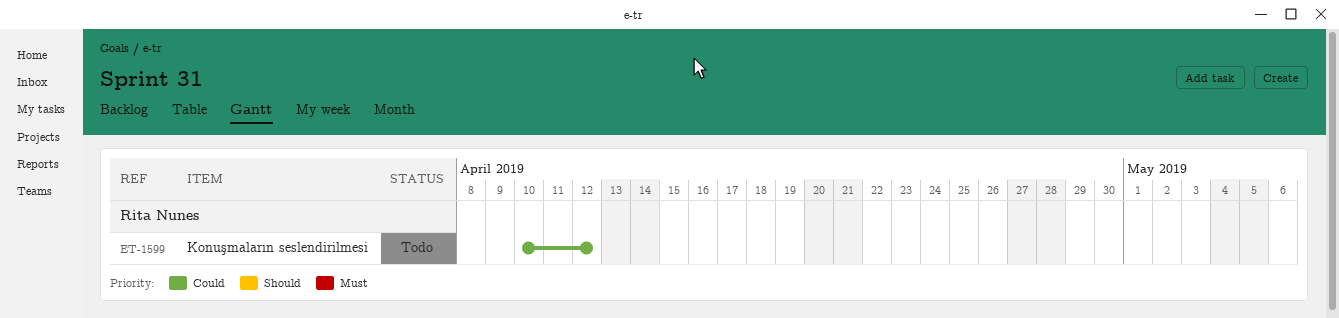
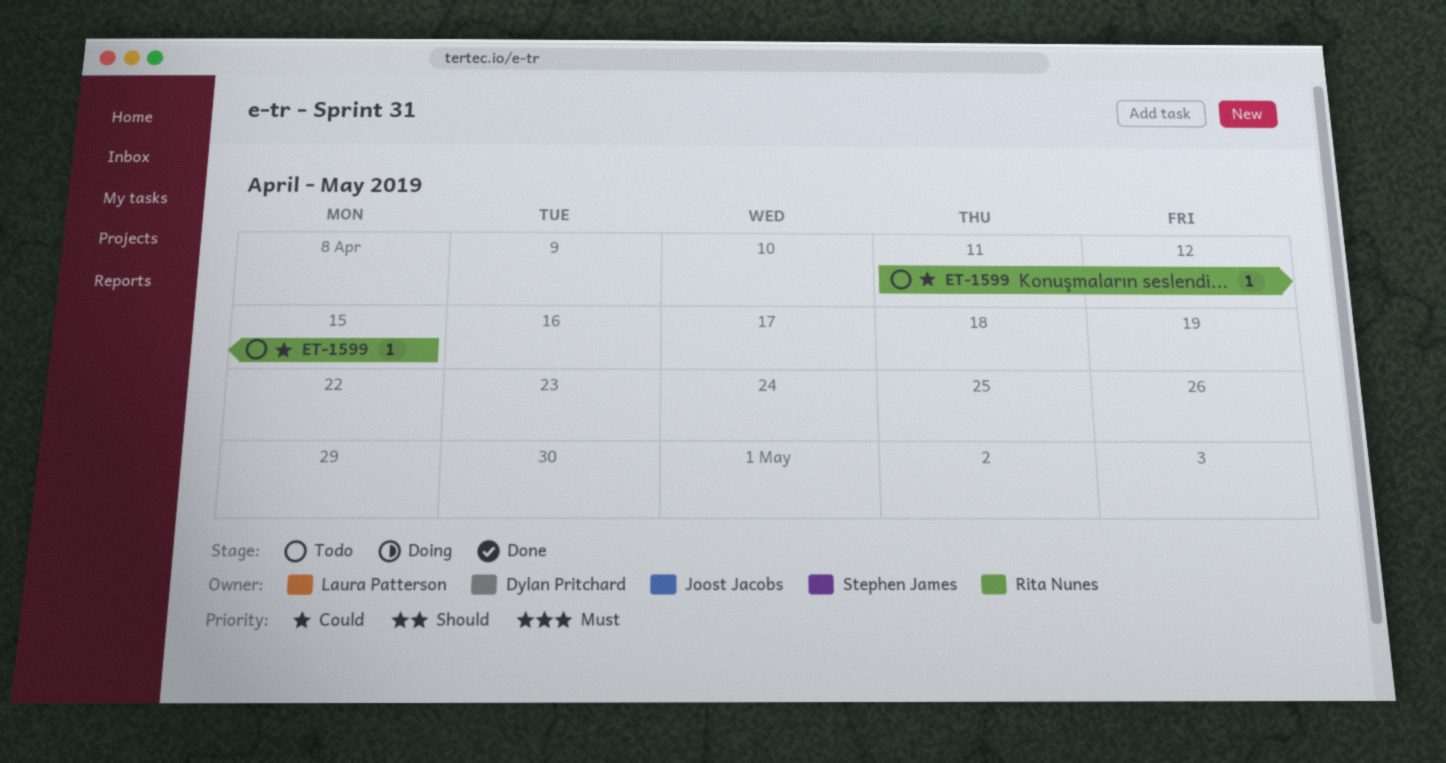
ET-1599, start: Apr 10 -> Apr 11
ET-1599, due: Apr 12 -> Apr 15

